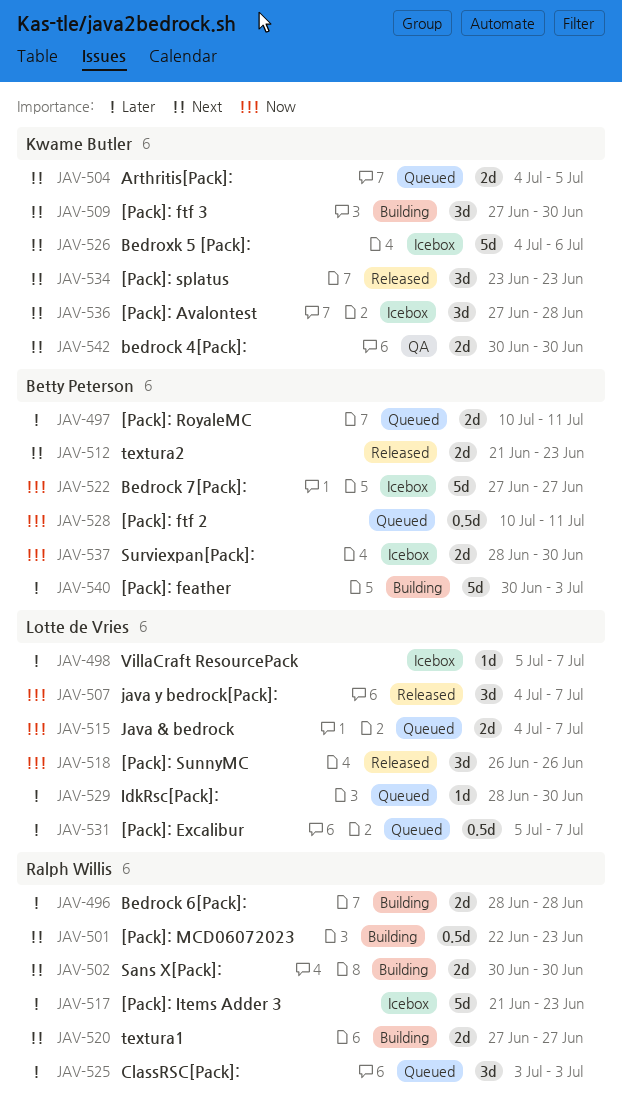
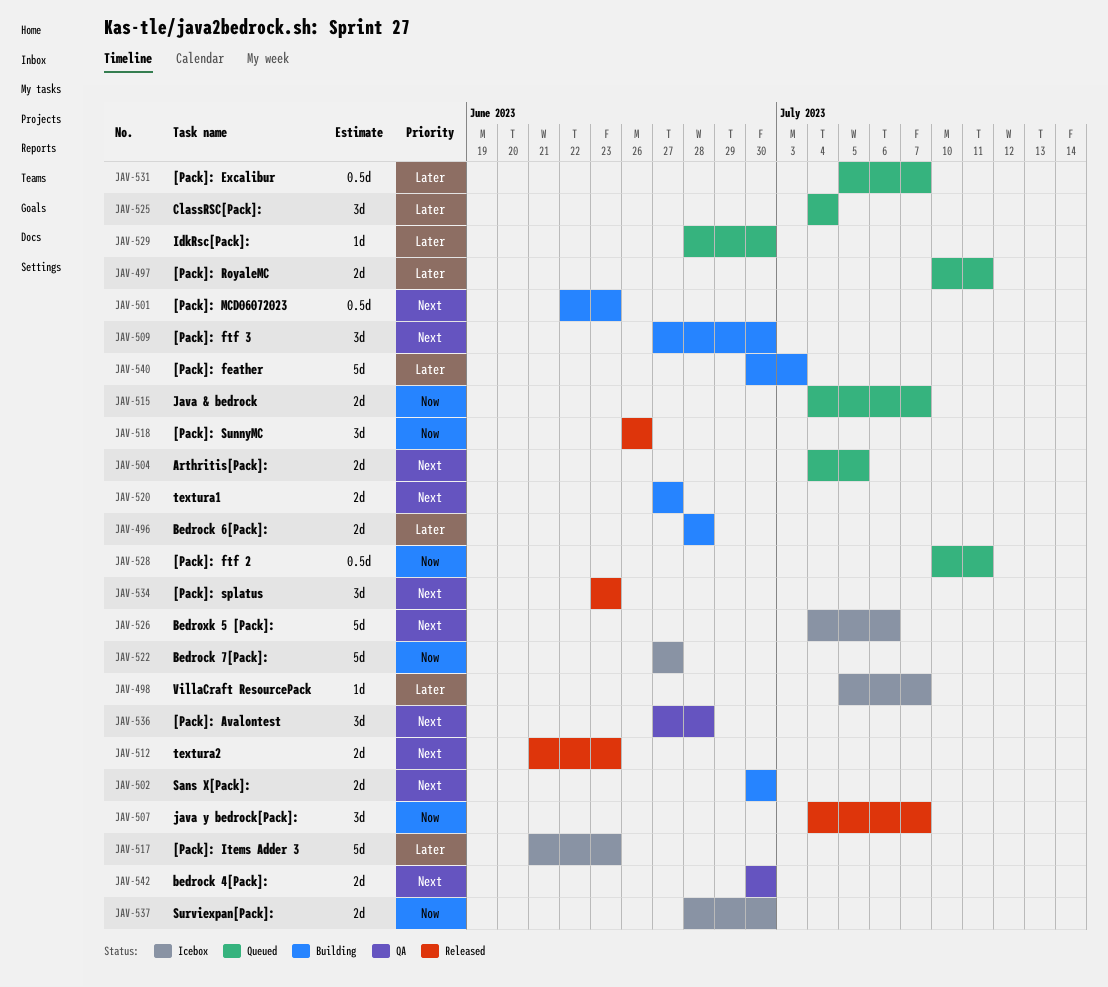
JAV-525, start: Jul 3 -> Jul 4
JAV-525, due: Jul 3 -> Jul 4
JAV-536, status: Icebox -> QA

